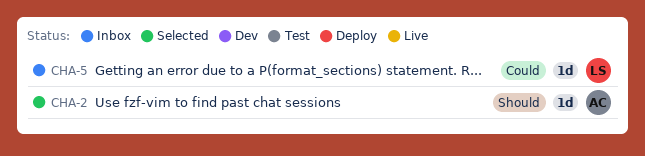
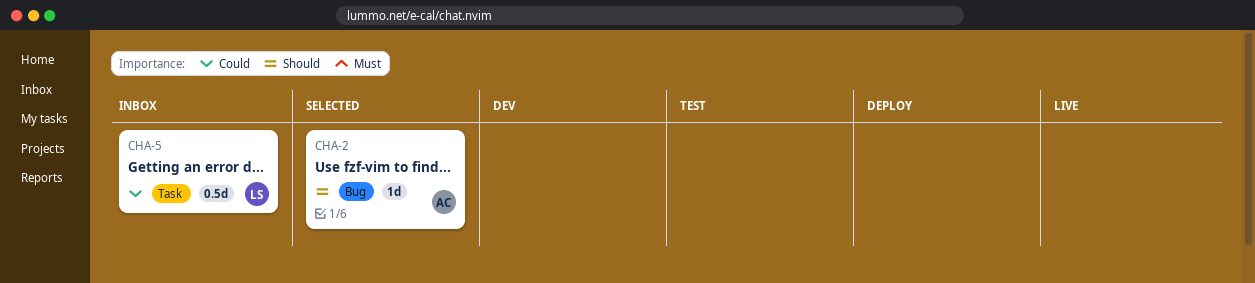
CHA-5, estimate: 1d -> 0.5d

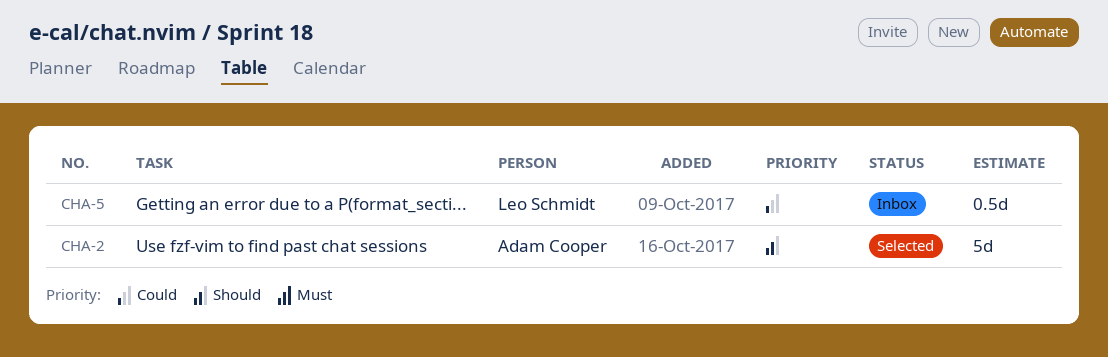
CHA-2, estimate: 1d -> 5d

